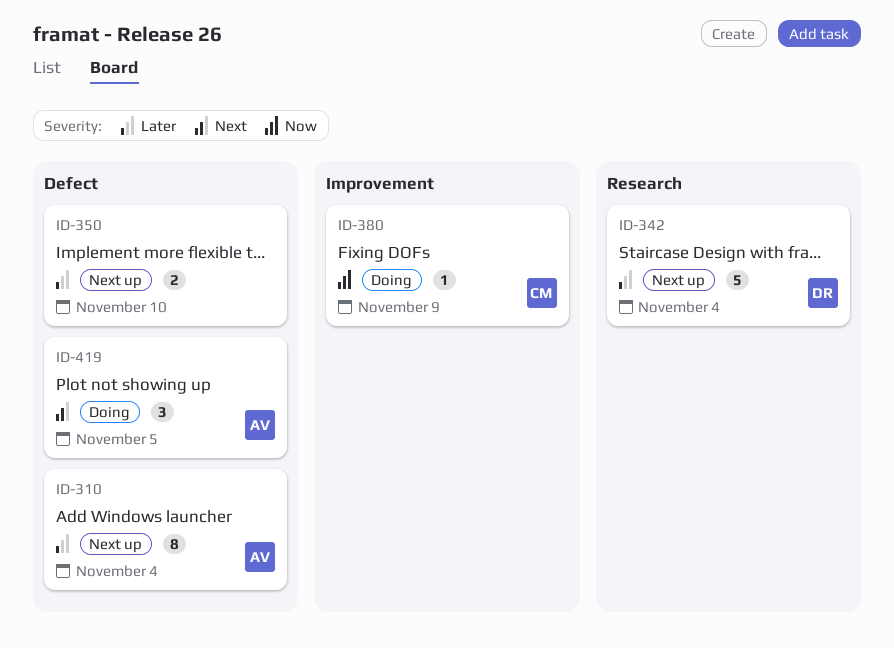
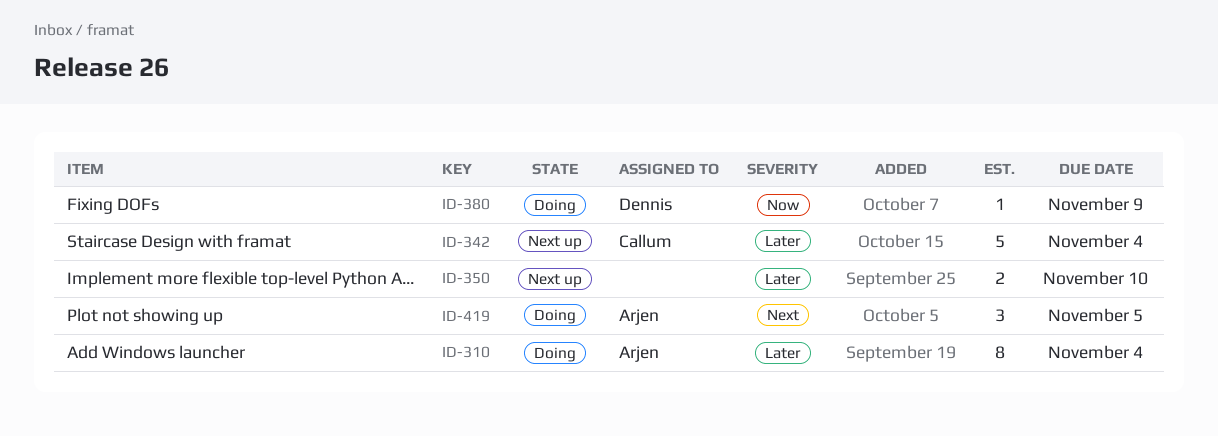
ID-310, status: Next up -> Doing
ID-342, owner: Dennis -> Callum
ID-380, owner: Callum -> Dennis

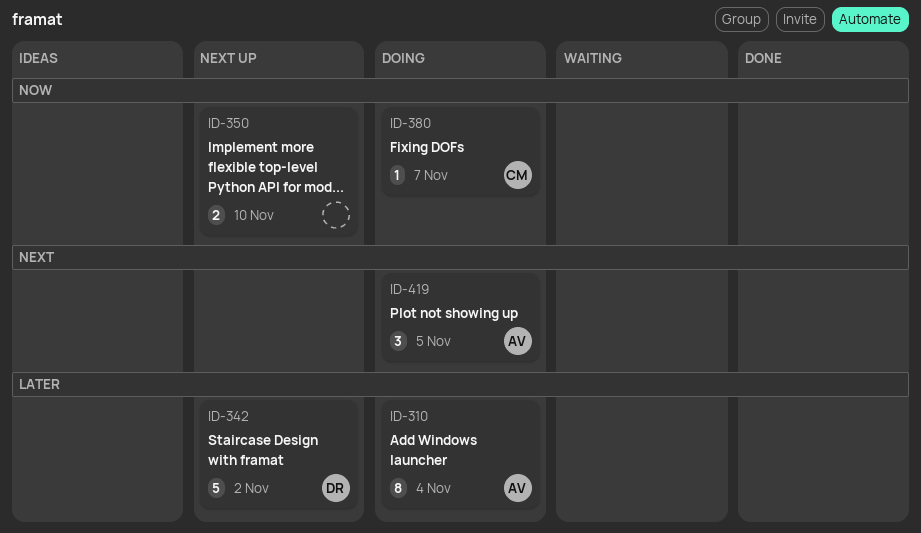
ID-342, owner: Callum -> Dennis
ID-342, due: Nov 4 -> Nov 2
ID-350, priority: Later -> Now
ID-380, owner: Dennis -> Callum
ID-380, due: Nov 9 -> Nov 7

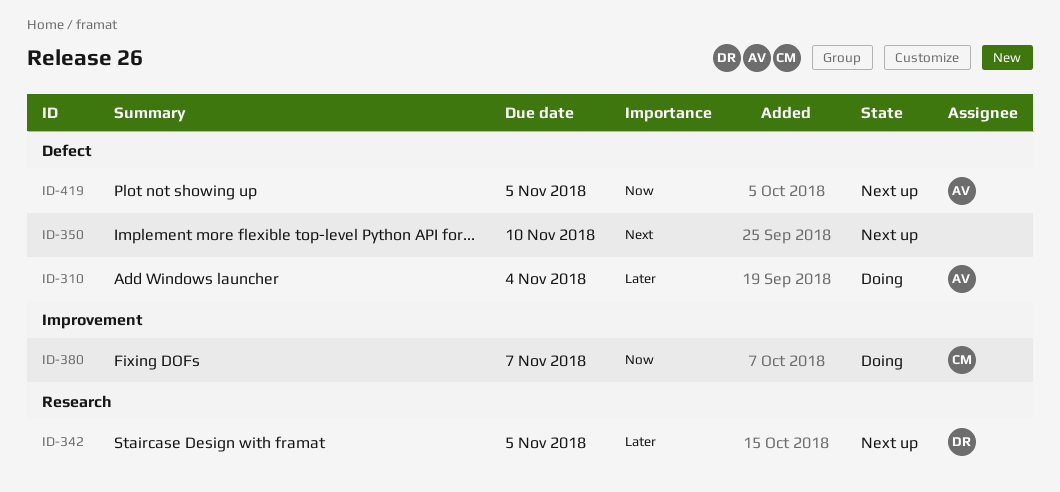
ID-342, due: Nov 2 -> Nov 5
ID-350, priority: Now -> Next
ID-419, status: Doing -> Next up
ID-419, priority: Next -> Now

